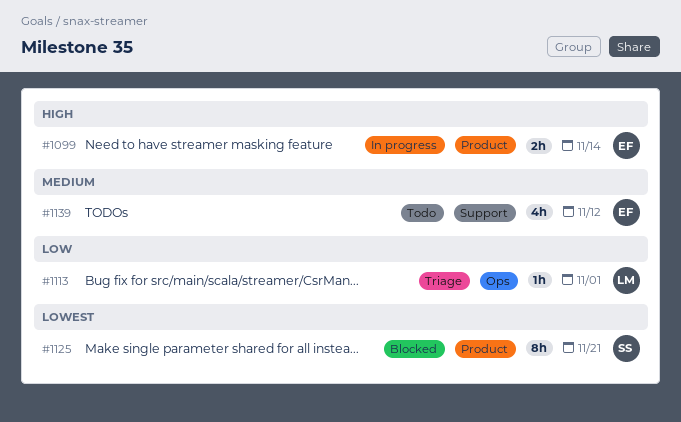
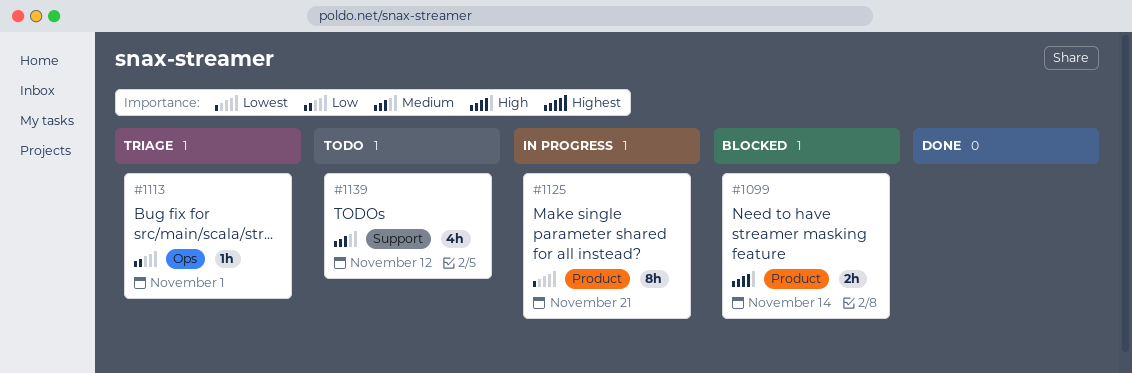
#1099, status: In progress -> Blocked
#1125, status: Blocked -> In progress

